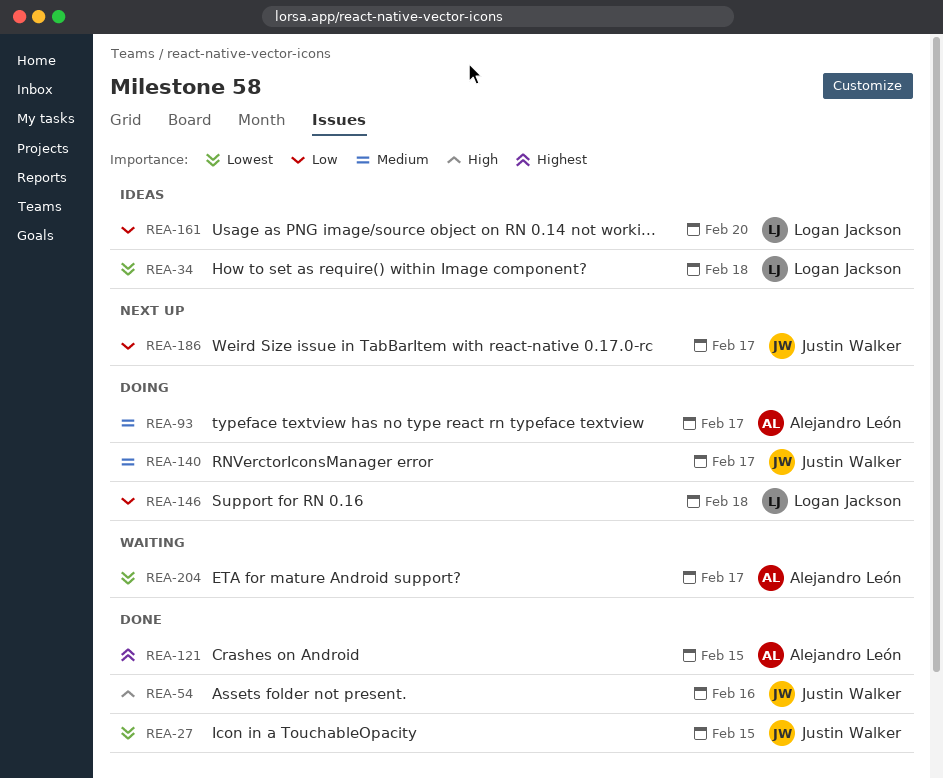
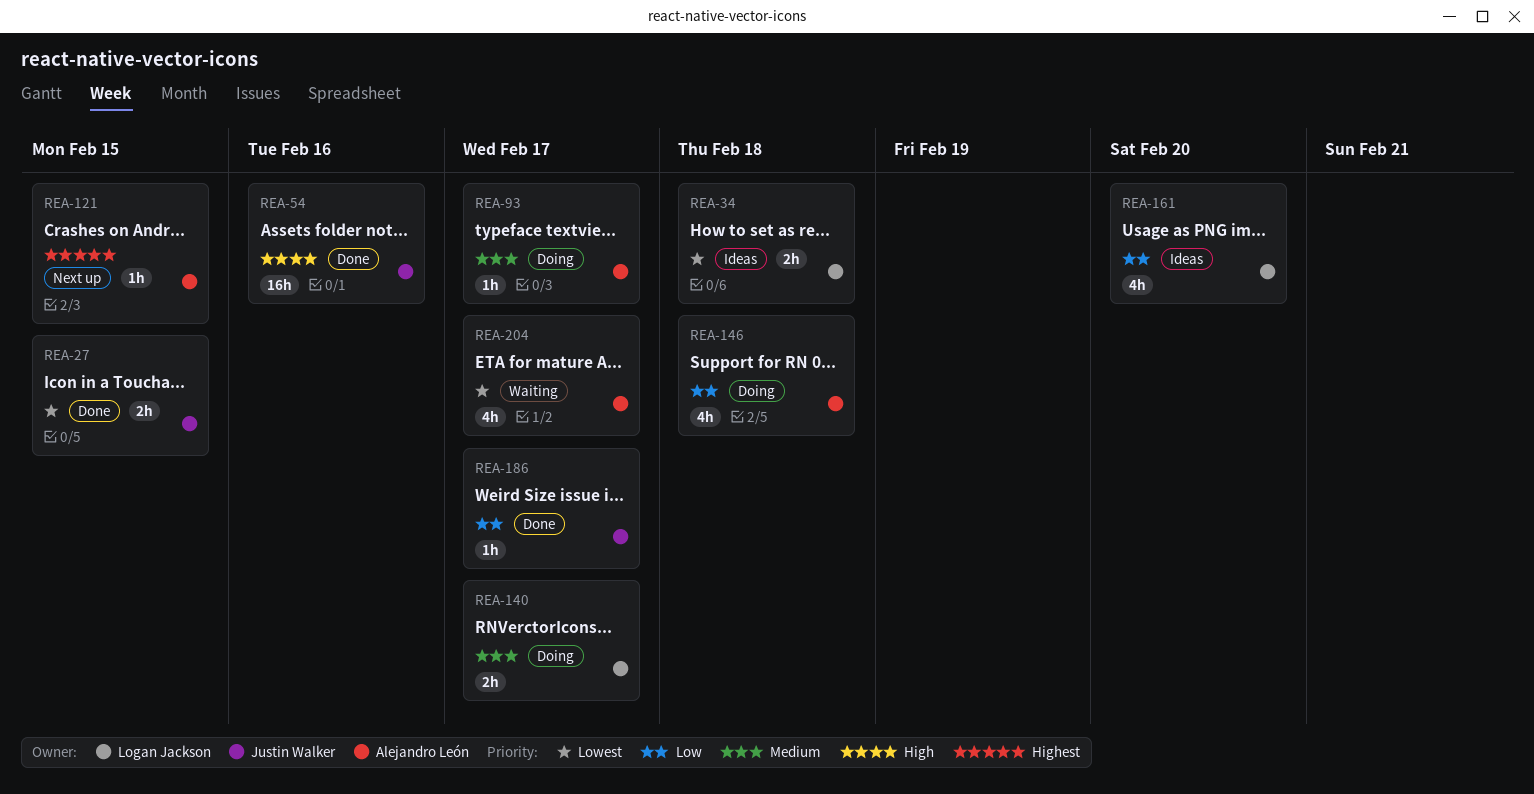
REA-121, status: Done -> Next up
REA-140, owner: Justin Walker -> Logan Jackson
REA-146, owner: Logan Jackson -> Alejandro León
REA-186, status: Next up -> Done

